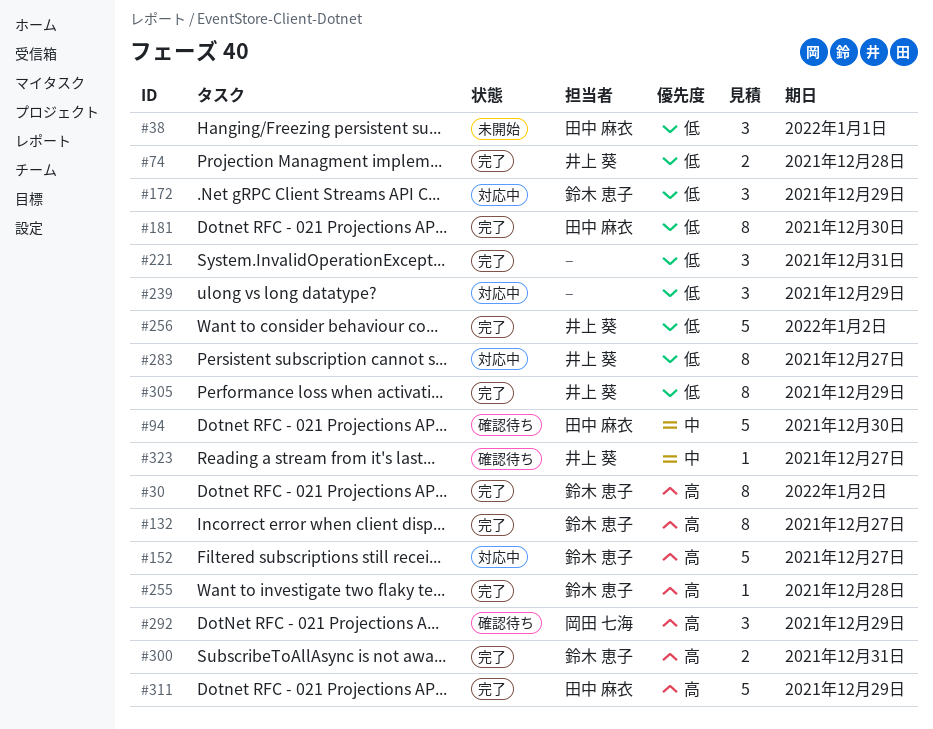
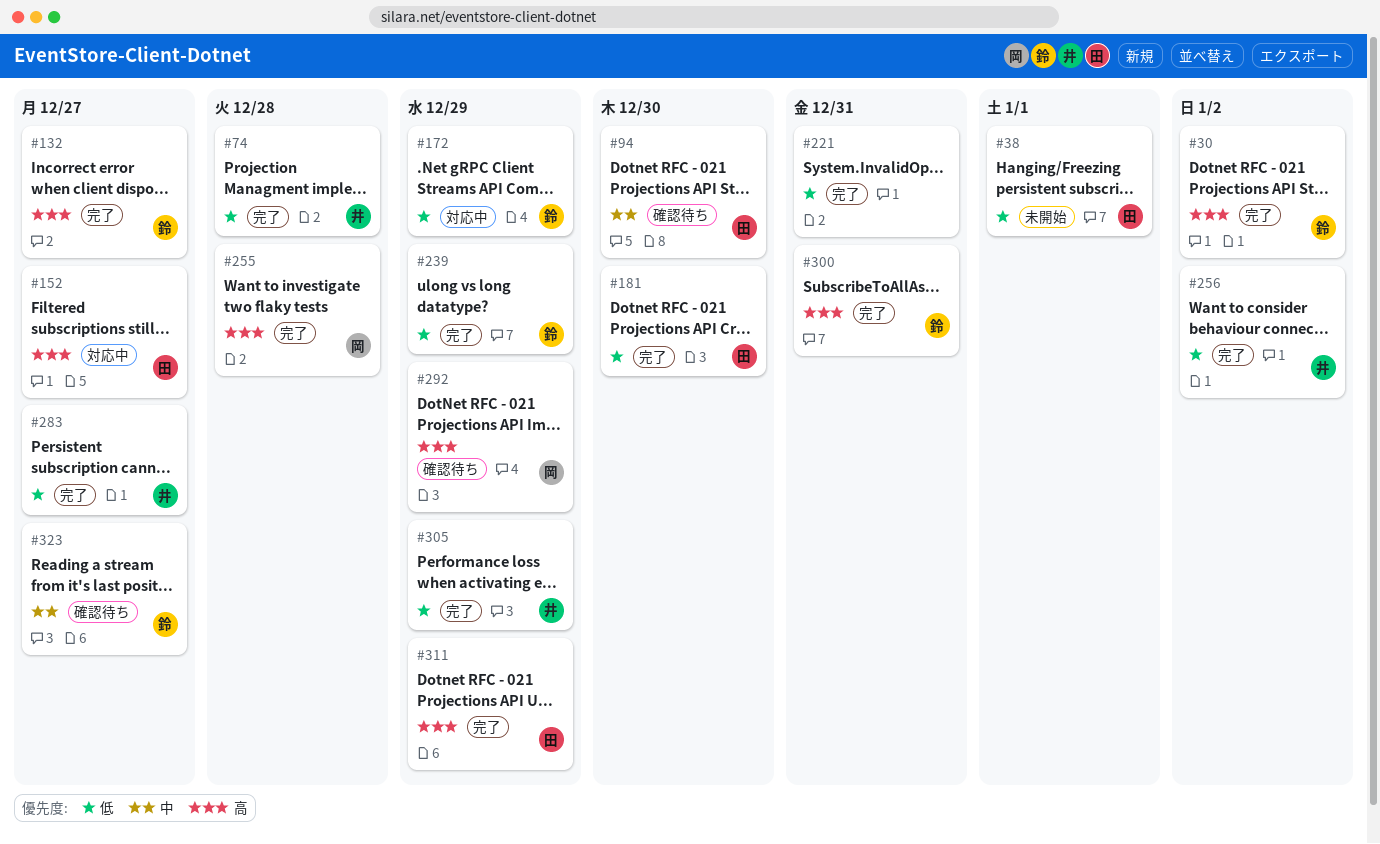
#152, owner: 鈴木 恵子 -> 田中 麻衣
#239, status: 対応中 -> 完了
#239, owner: none -> 鈴木 恵子
#255, owner: 鈴木 恵子 -> 岡田 七海
#283, status: 対応中 -> 完了
#323, owner: 井上 葵 -> 鈴木 恵子

